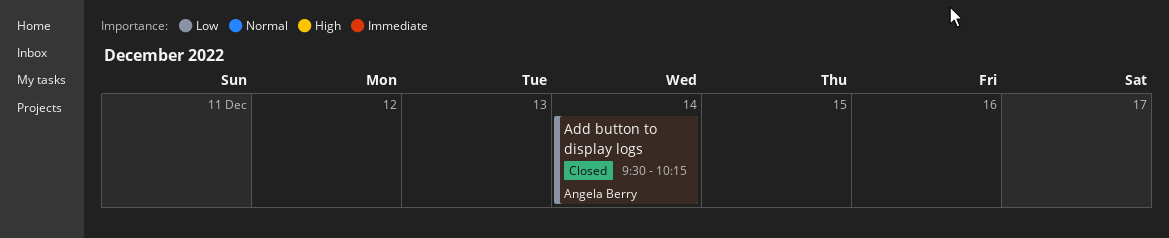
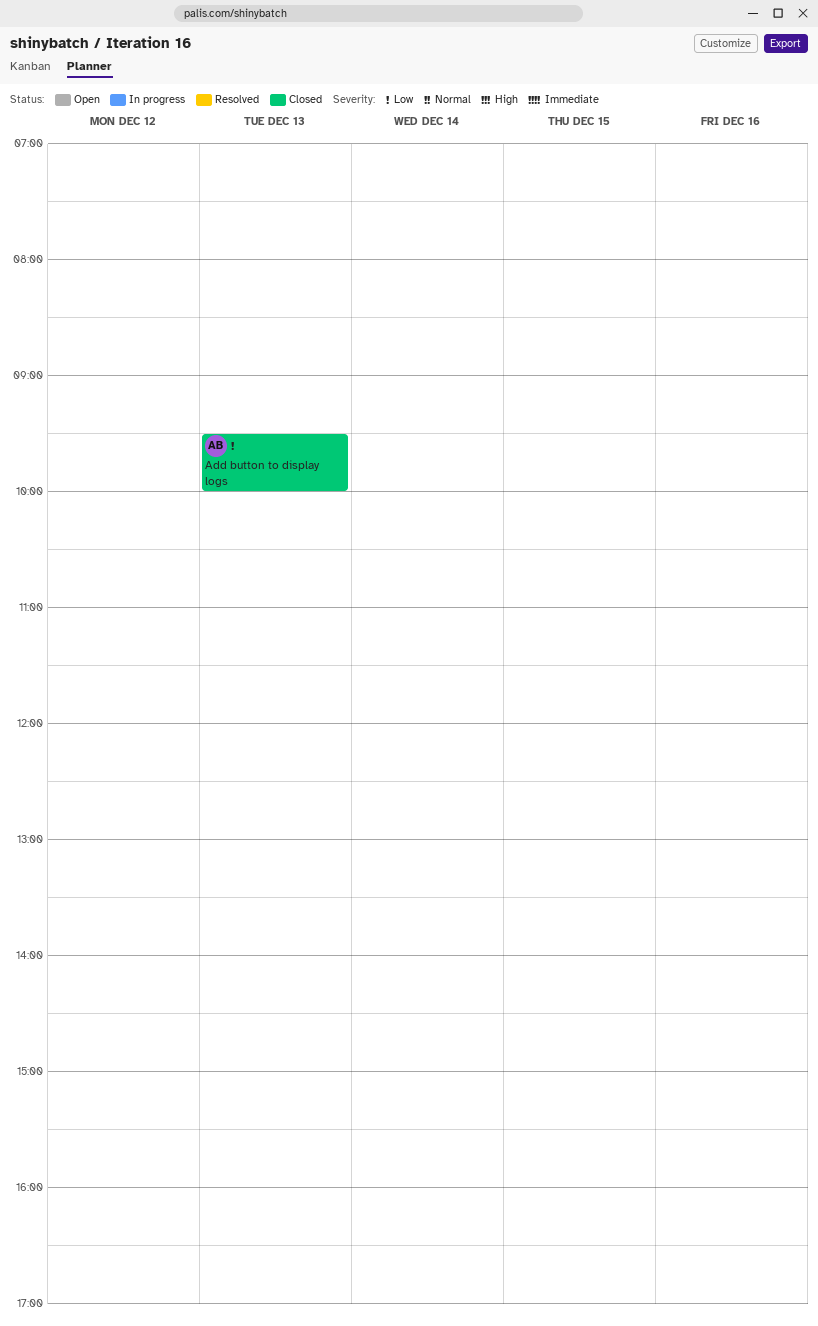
Add button to display logs, day: Dec 14 -> Dec 13
Add button to display logs, ends: 10:15 -> 10:00

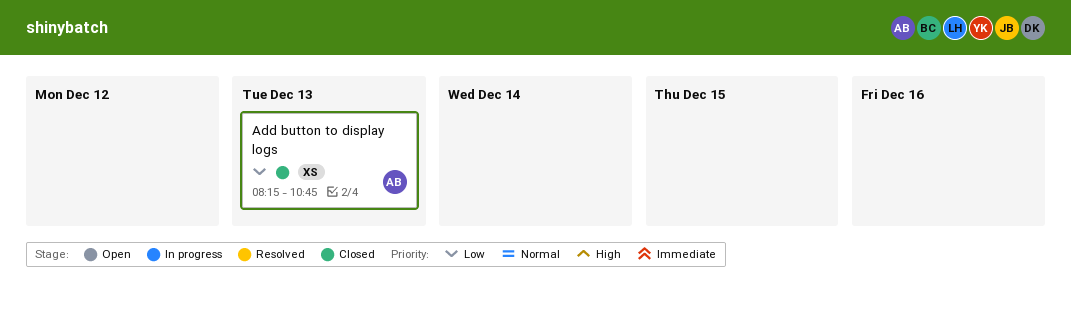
Add button to display logs, begins: 09:30 -> 08:15
Add button to display logs, ends: 10:00 -> 10:45

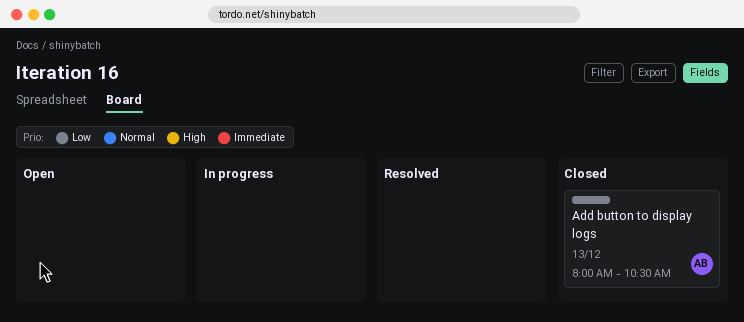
Add button to display logs, begins: 08:15 -> 08:00
Add button to display logs, ends: 10:45 -> 10:30

